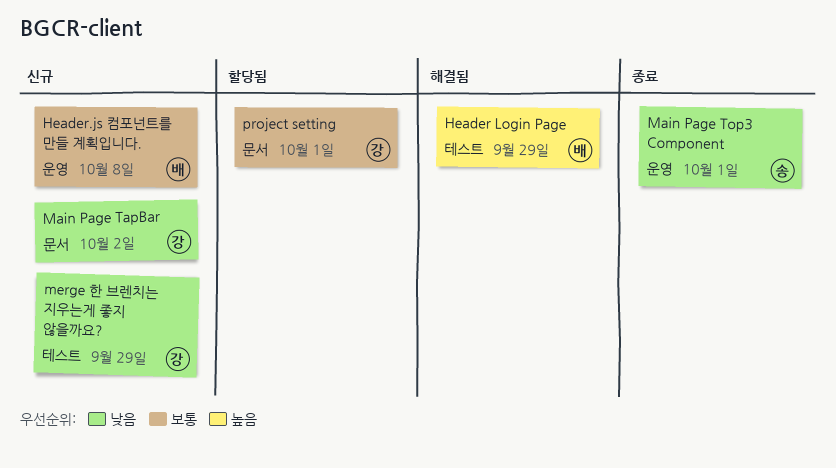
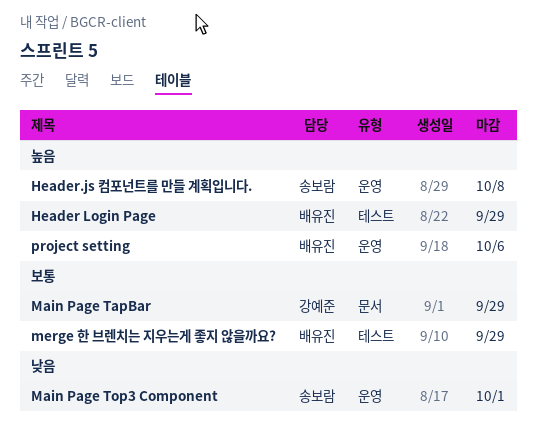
Header.js 컴포넌트를 만들 계획입니다., owner: 배유진 -> 송보람
Header.js 컴포넌트를 만들 계획입니다., priority: 보통 -> 높음
Main Page TapBar, priority: 낮음 -> 보통
Main Page TapBar, due: Oct 2 -> Sep 29
merge 한 브렌치는 지우는게 좋지 않을까요?, owner: 강예준 -> 배유진
merge 한 브렌치는 지우는게 좋지 않을까요?, priority: 낮음 -> 보통
project setting, owner: 강예준 -> 배유진
project setting, priority: 보통 -> 높음
project setting, label: 문서 -> 운영
project setting, due: Oct 1 -> Oct 6

